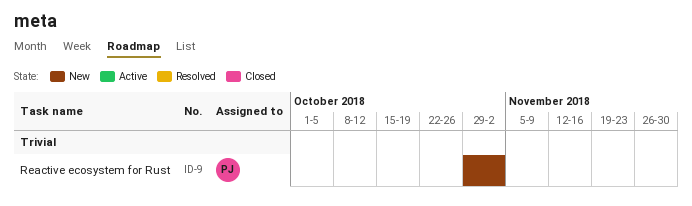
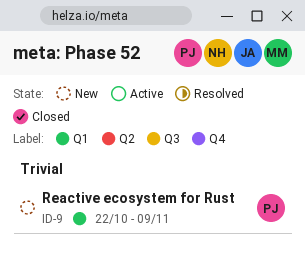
ID-9, start: Oct 29 -> Oct 22
ID-9, due: Nov 2 -> Nov 9

